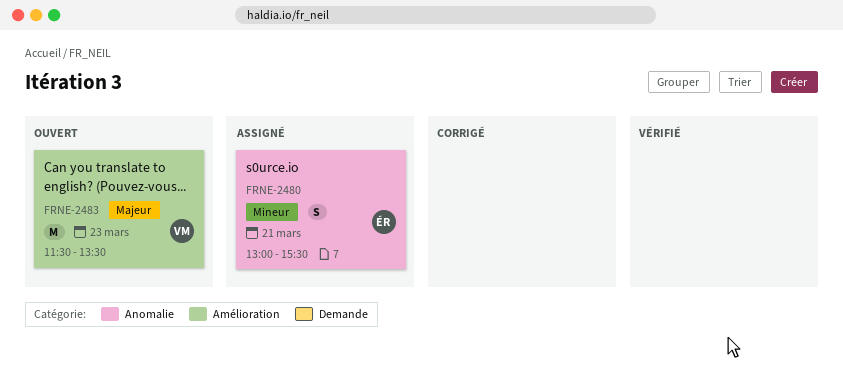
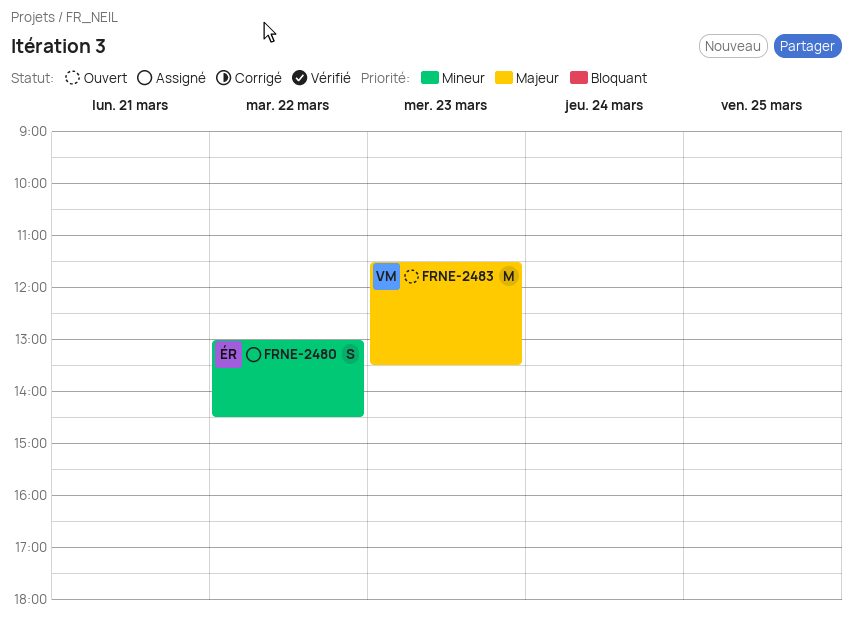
FRNE-2480, day: Mar 21 -> Mar 22
FRNE-2480, ends: 15:30 -> 14:30

